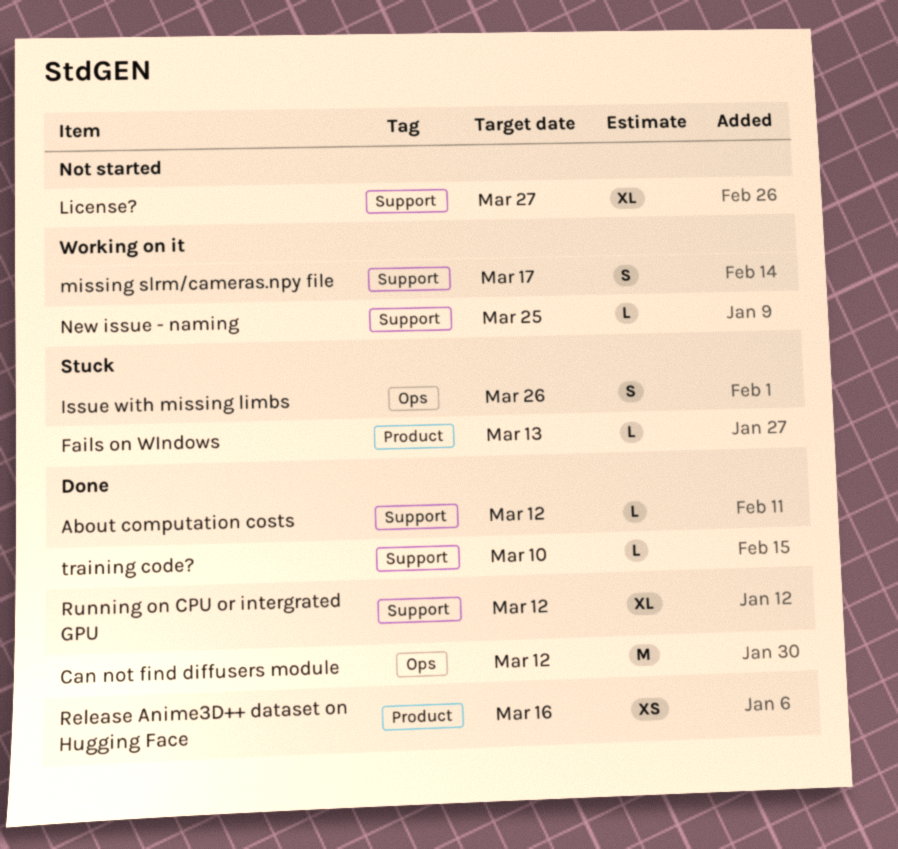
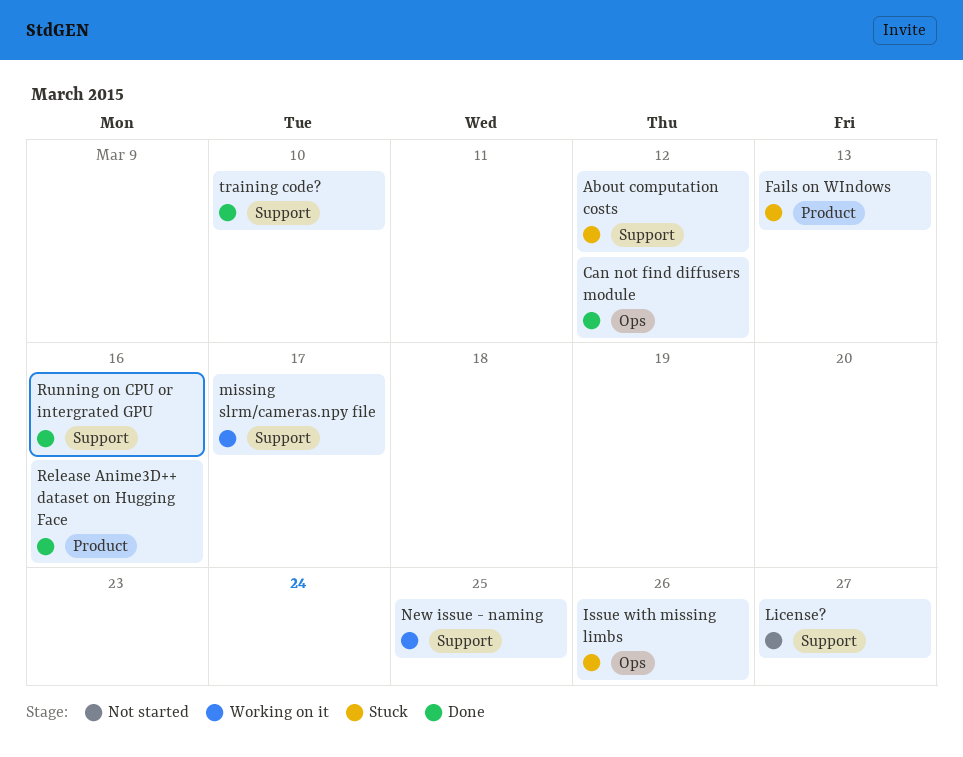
About computation costs, status: Done -> Stuck
Running on CPU or intergrated GPU, due: Mar 12 -> Mar 16

